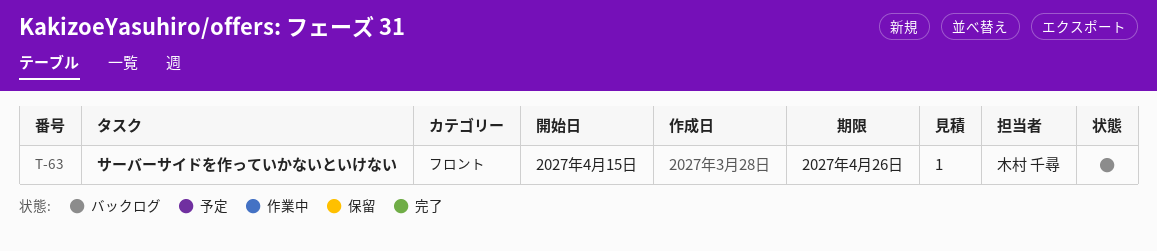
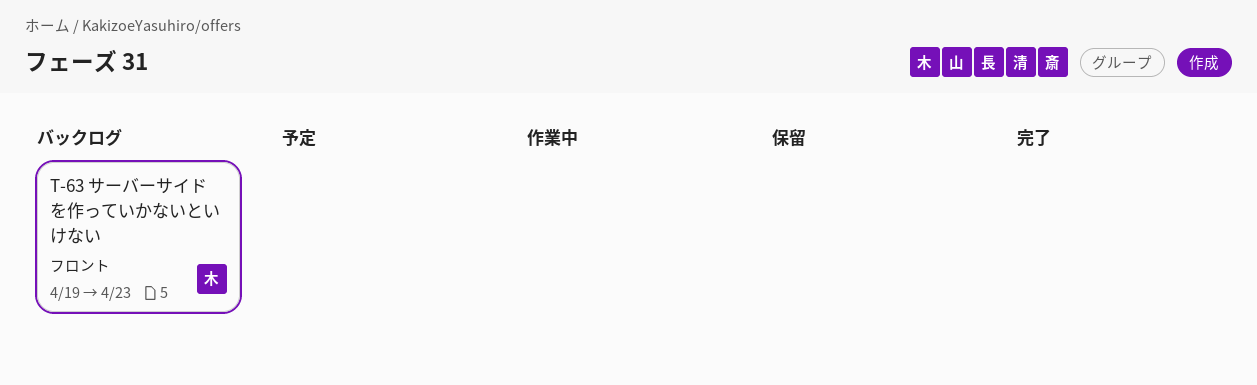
T-63, start: Apr 15 -> Apr 19
T-63, due: Apr 26 -> Apr 23

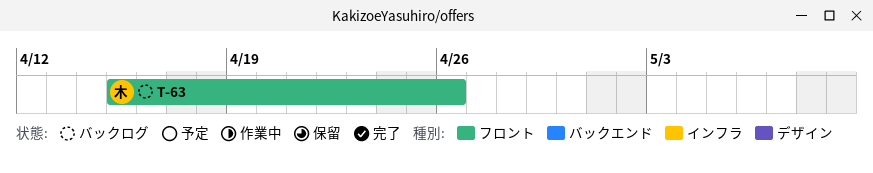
T-63, start: Apr 19 -> Apr 15
T-63, due: Apr 23 -> Apr 26

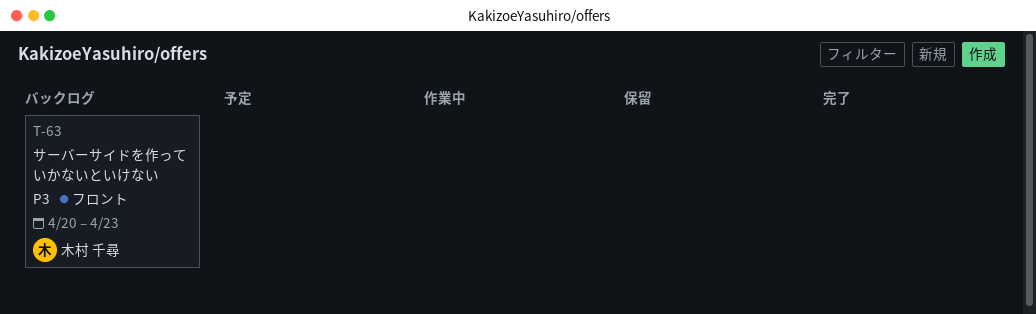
T-63, start: Apr 15 -> Apr 20
T-63, due: Apr 26 -> Apr 23

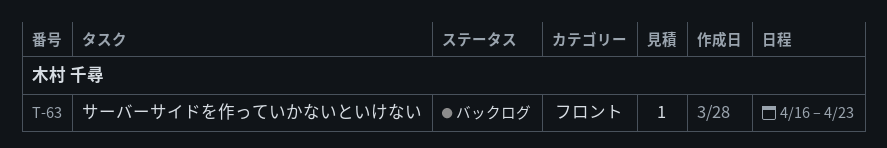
T-63, start: Apr 20 -> Apr 16

